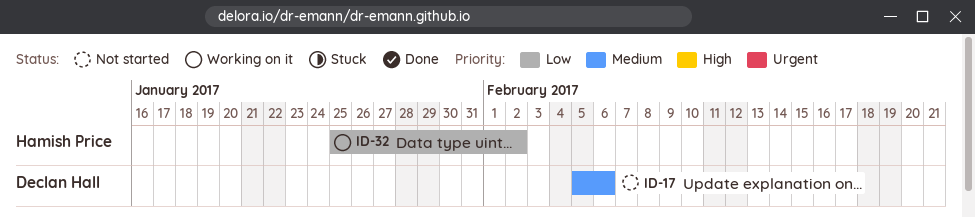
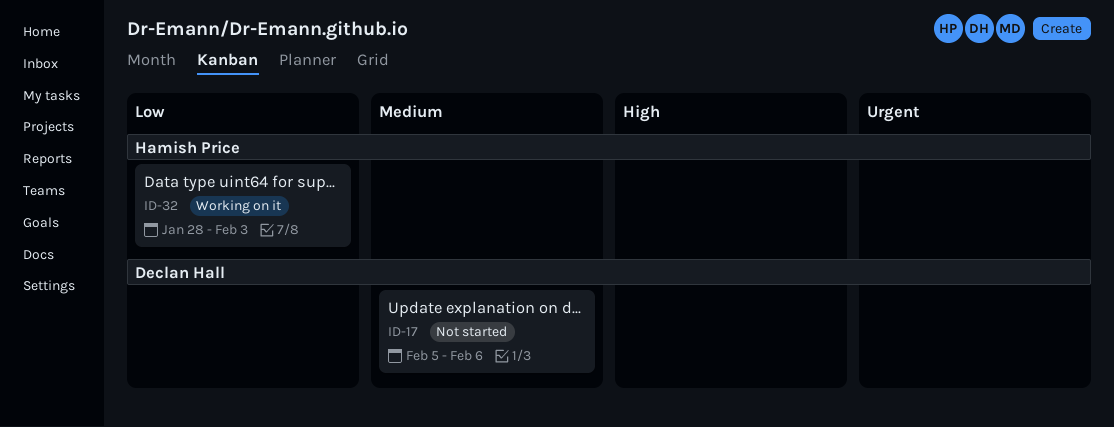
ID-32, start: Jan 25 -> Jan 28
ID-32, due: Feb 2 -> Feb 3

